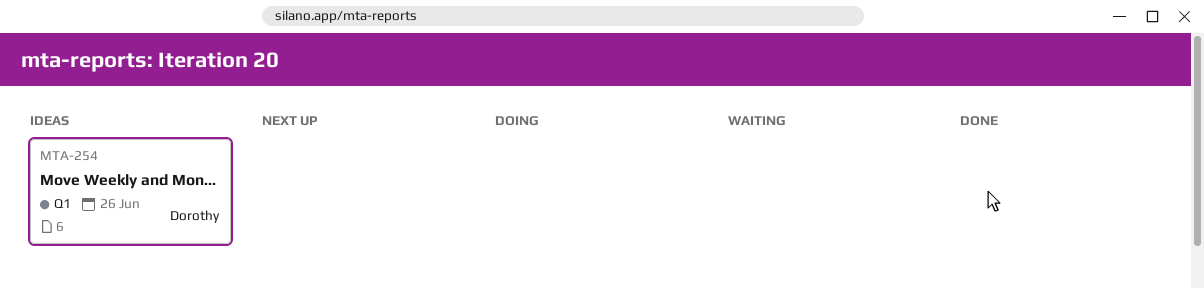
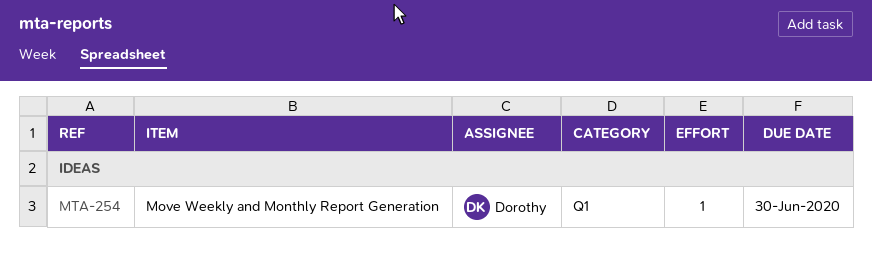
MTA-254, due: Jun 26 -> Jun 30

